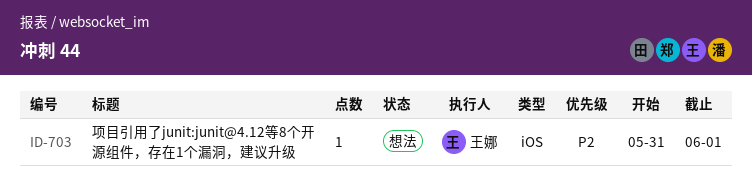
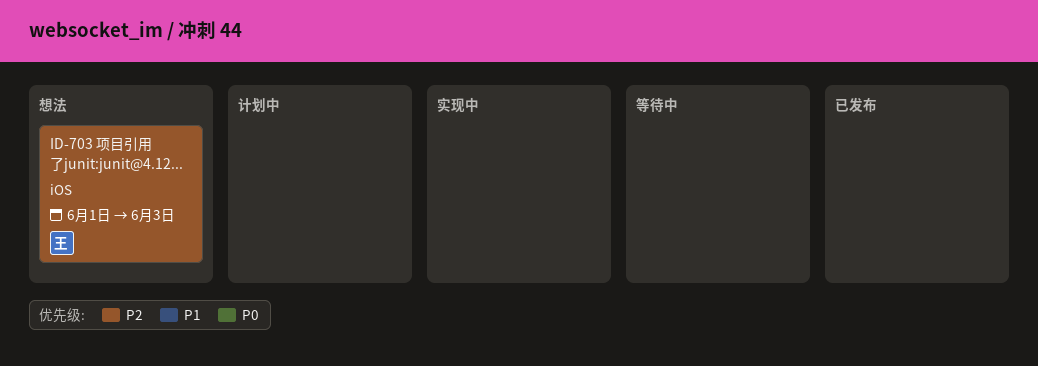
ID-703, start: May 31 -> Jun 1
ID-703, due: Jun 1 -> Jun 3

